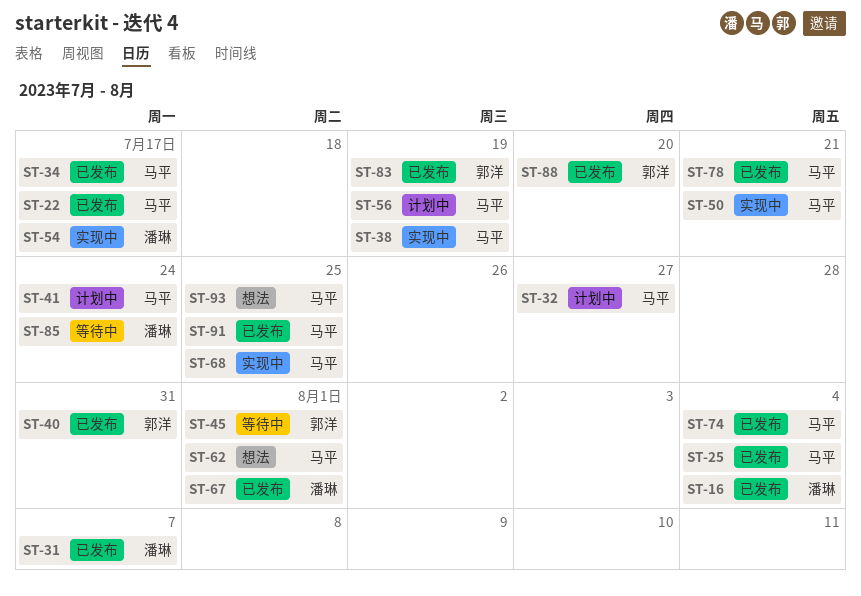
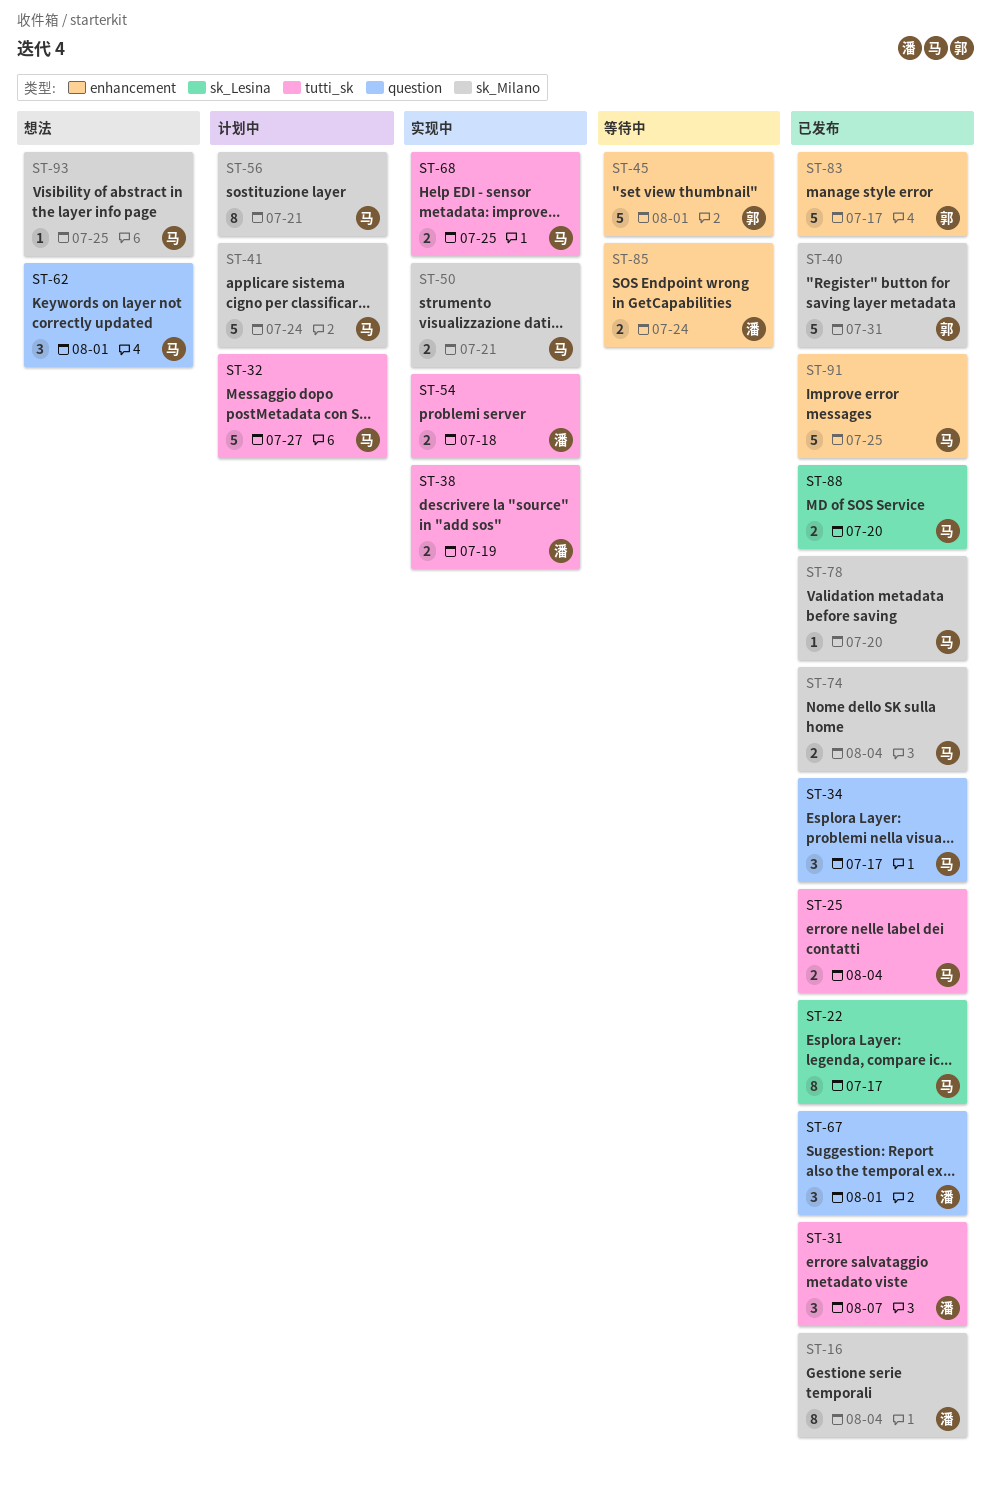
ST-38, owner: 马平 -> 潘琳
ST-54, due: Jul 17 -> Jul 18
ST-56, due: Jul 19 -> Jul 21
ST-78, due: Jul 21 -> Jul 20
ST-83, due: Jul 19 -> Jul 17
ST-88, owner: 郭洋 -> 马平

